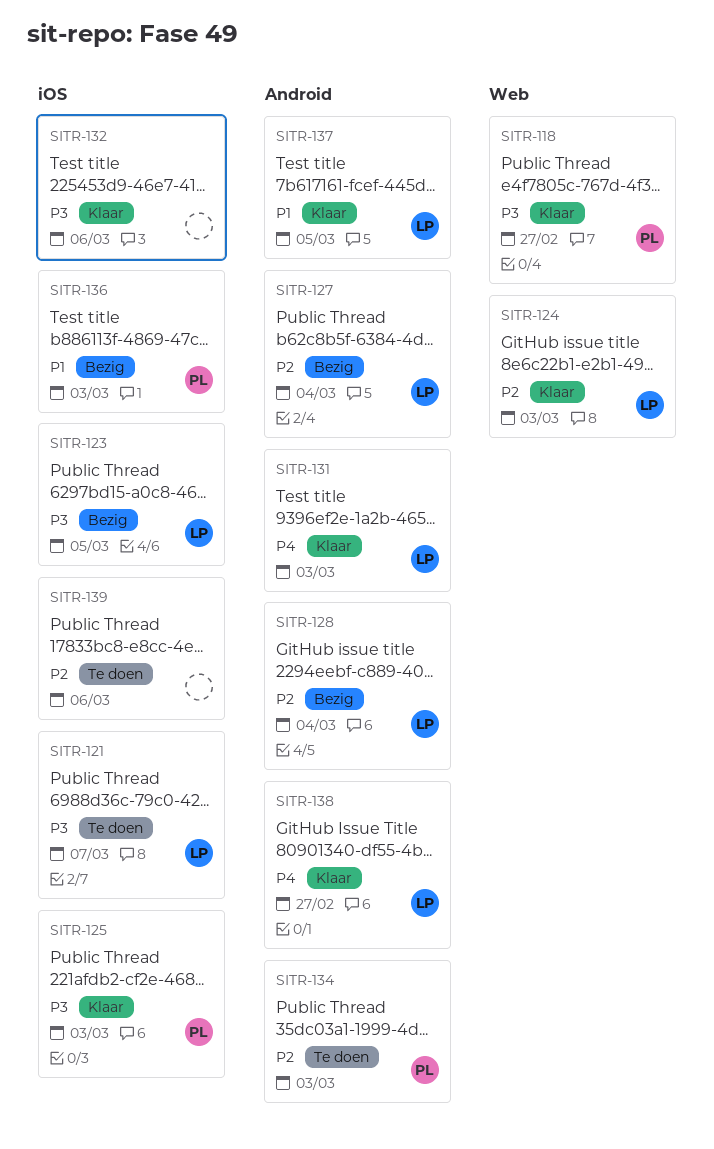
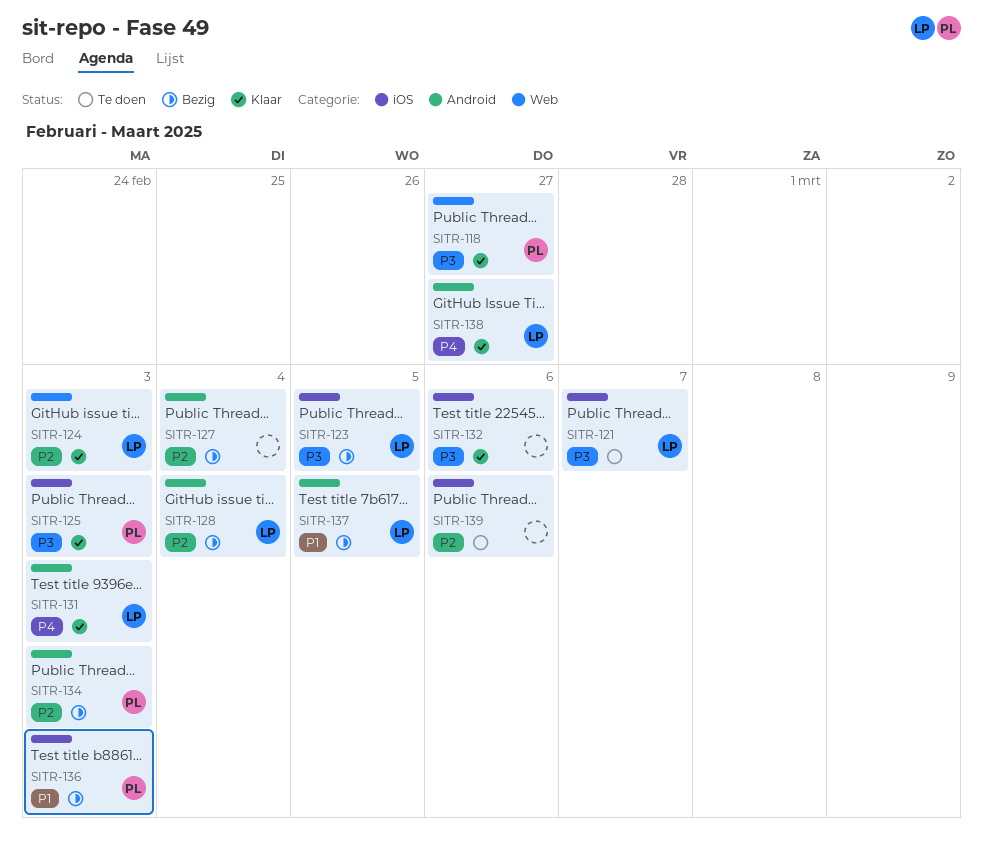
SITR-127, owner: LP -> none
SITR-134, status: Te doen -> Bezig
SITR-137, status: Klaar -> Bezig

